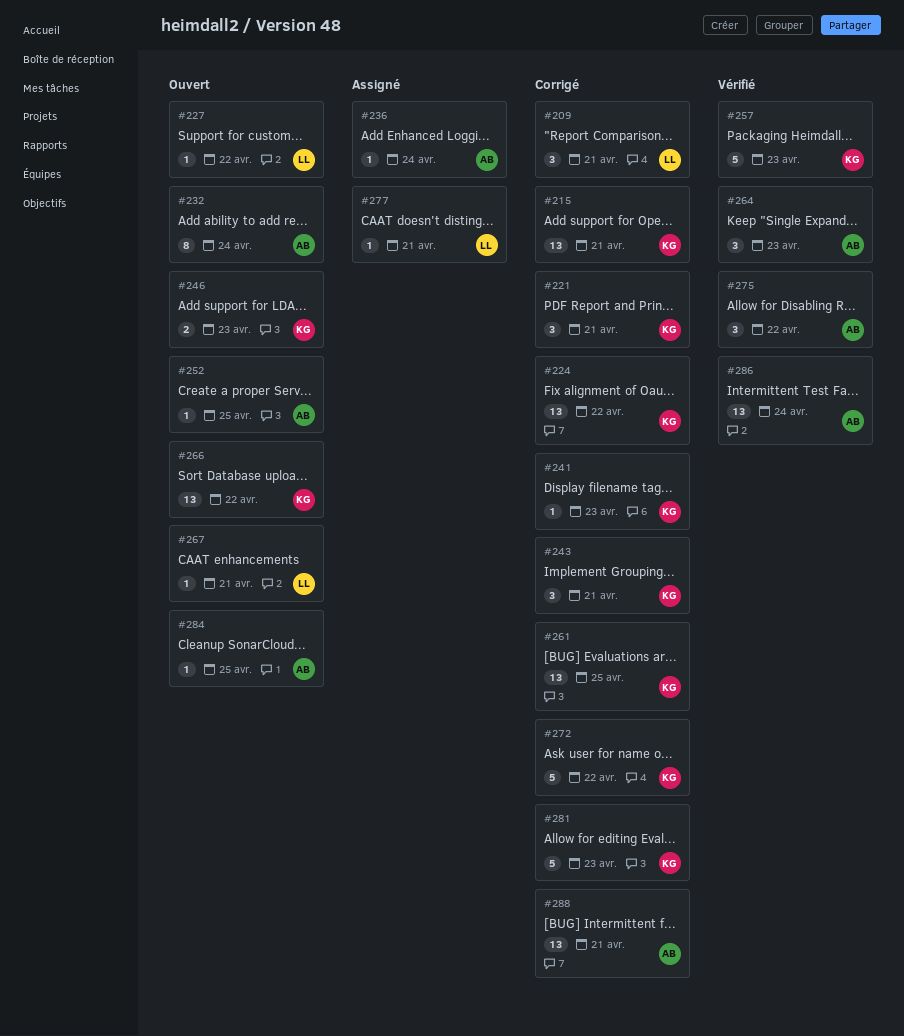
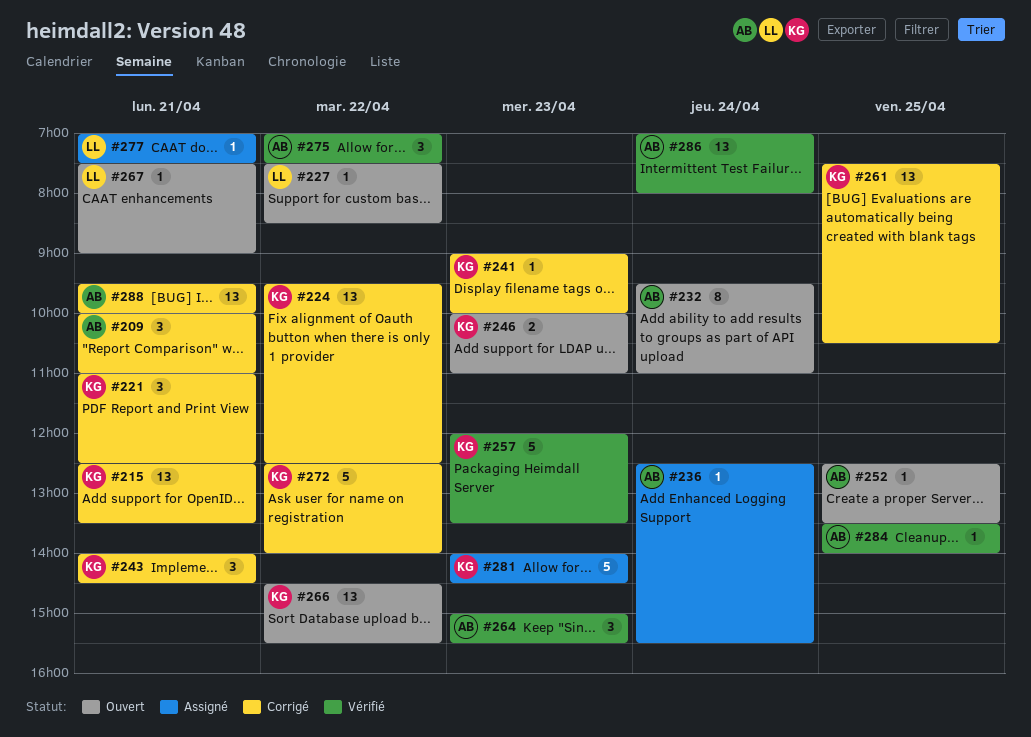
#209, owner: LL -> AB
#281, status: Corrigé -> Assigné
#284, status: Ouvert -> Vérifié

